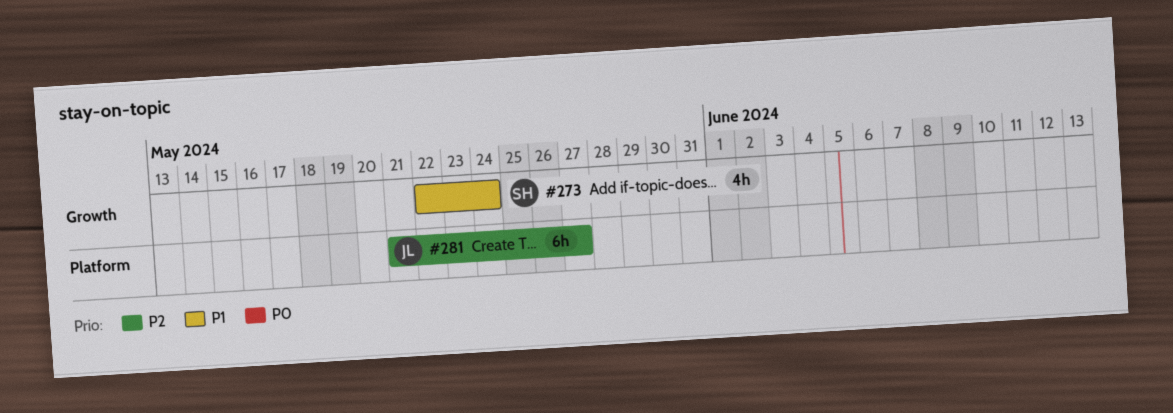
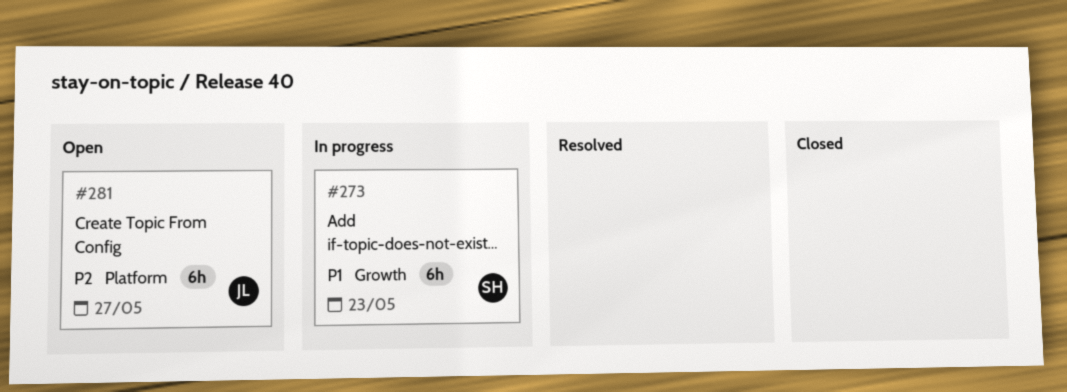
#273, estimate: 4h -> 6h
#273, due: May 24 -> May 23

